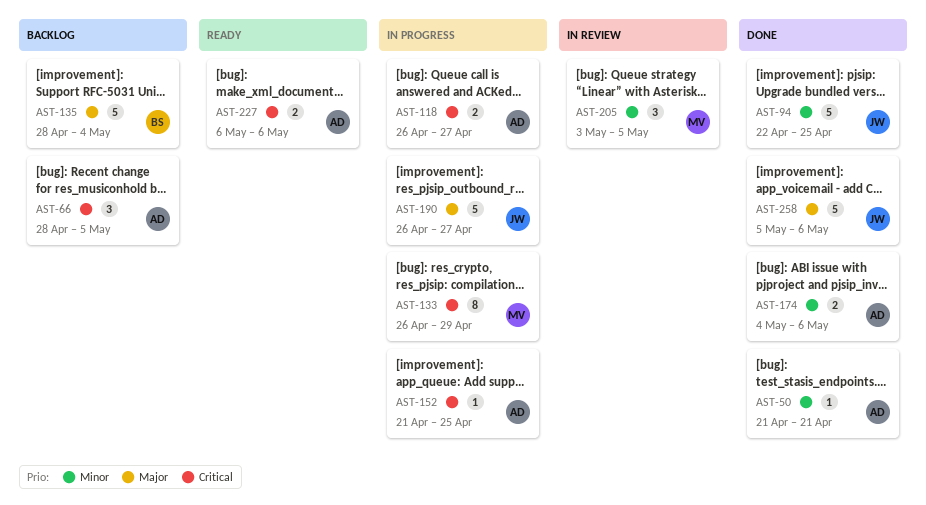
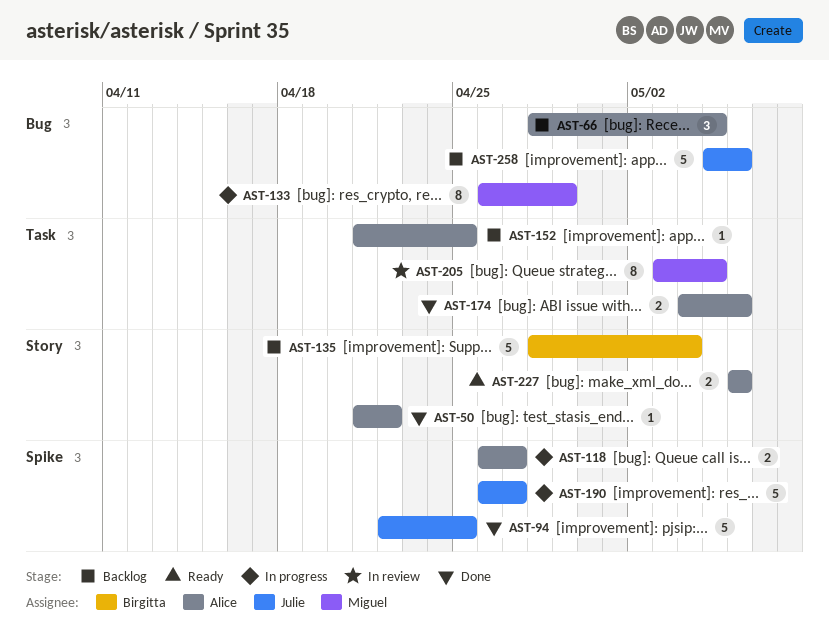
AST-50, due: Apr 21 -> Apr 22
AST-152, status: In progress -> Backlog
AST-205, estimate: 3 -> 8
AST-258, status: Done -> Backlog

